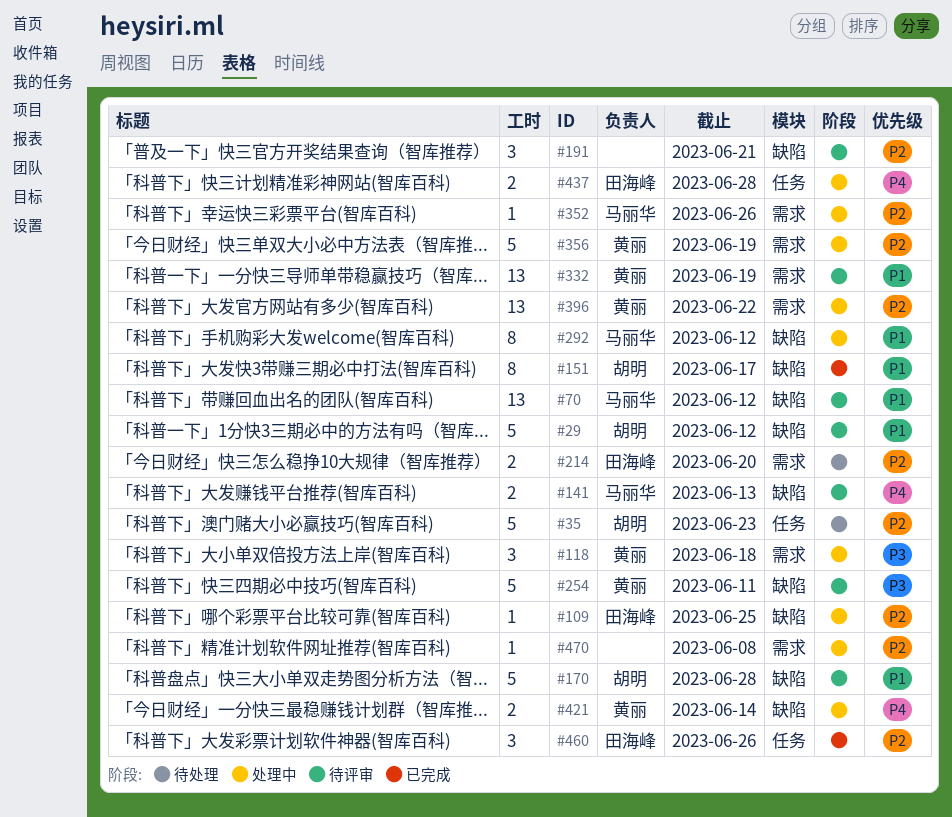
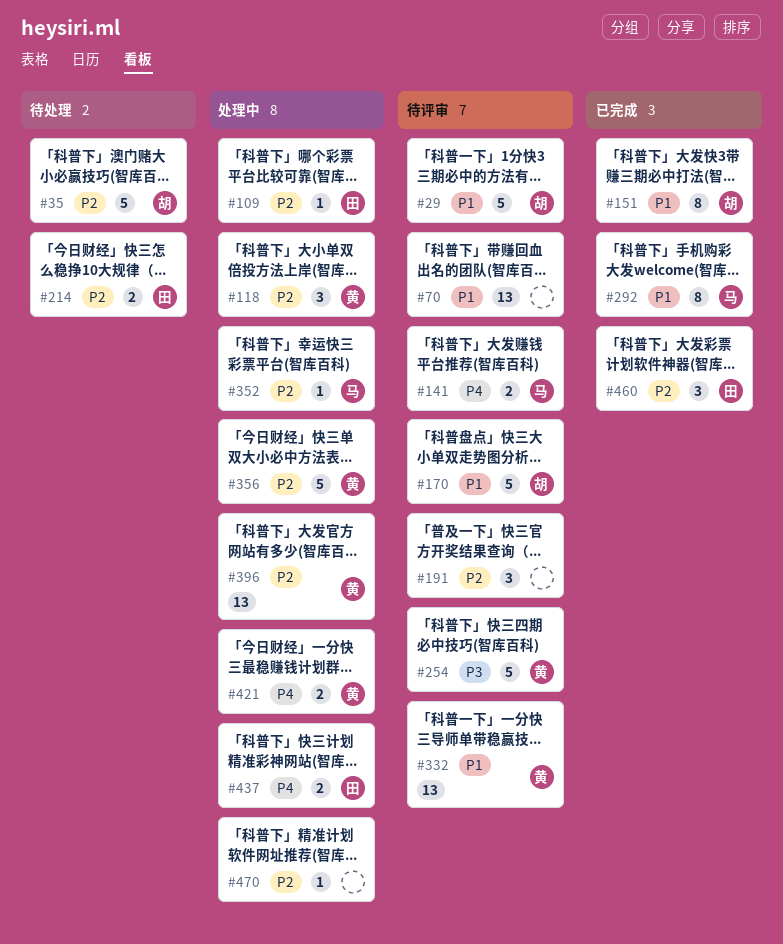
#70, owner: 马丽华 -> none
#118, priority: P3 -> P2
#292, status: 处理中 -> 已完成

